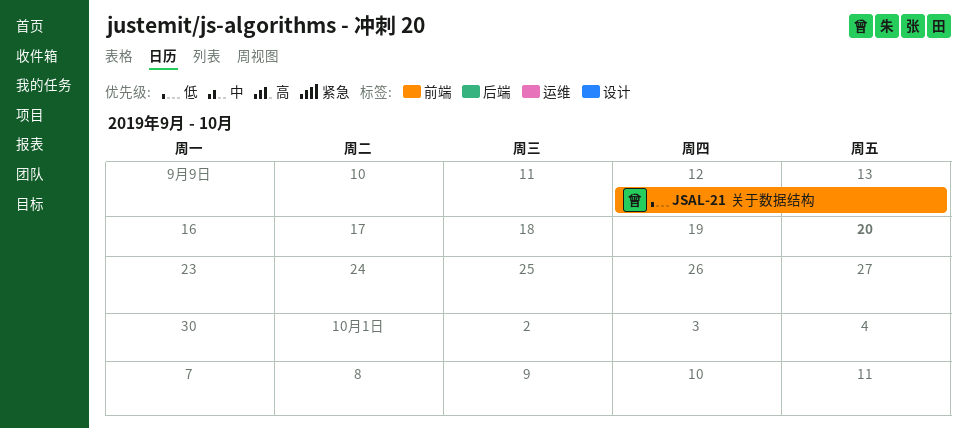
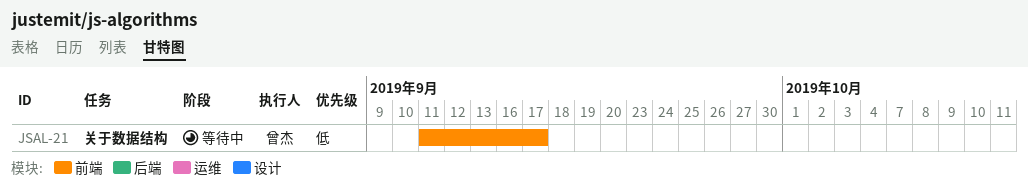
JSAL-21, start: Sep 12 -> Sep 11
JSAL-21, due: Sep 13 -> Sep 17

